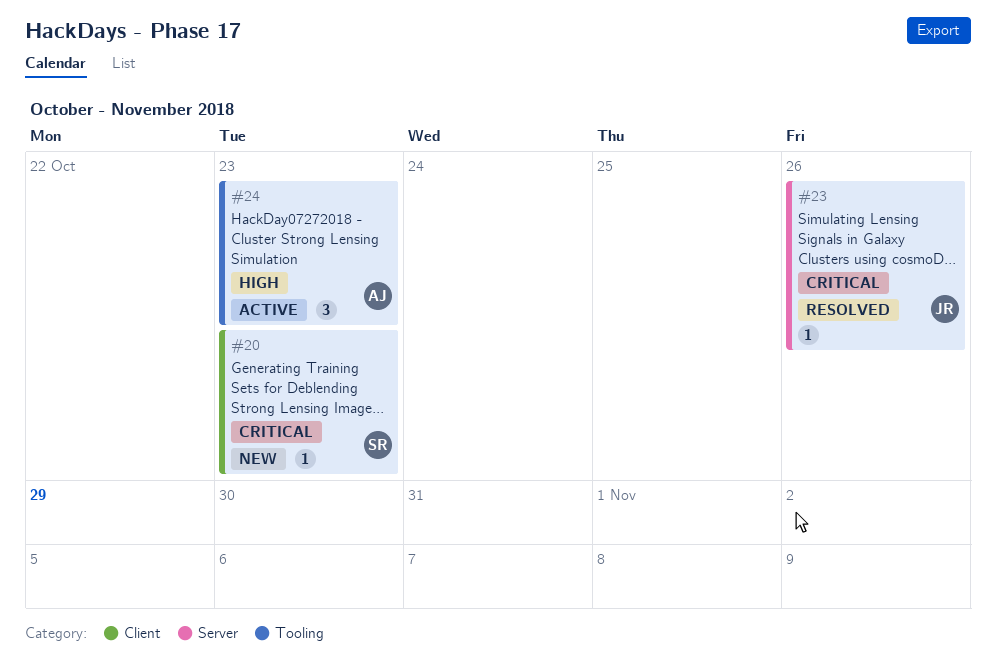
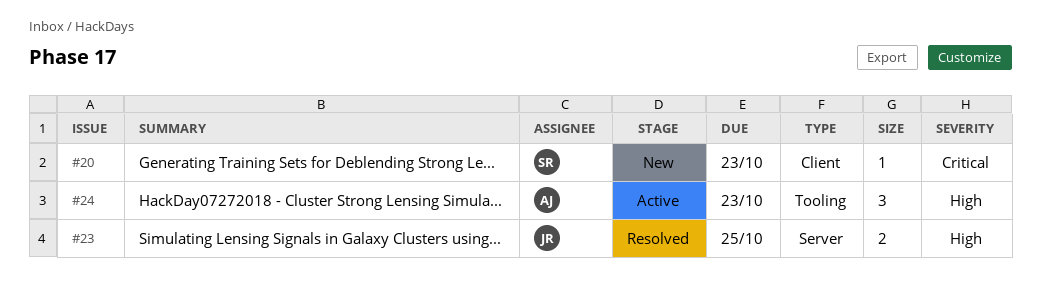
#23, priority: Critical -> High
#23, estimate: 1 -> 2
#23, due: Oct 26 -> Oct 25

